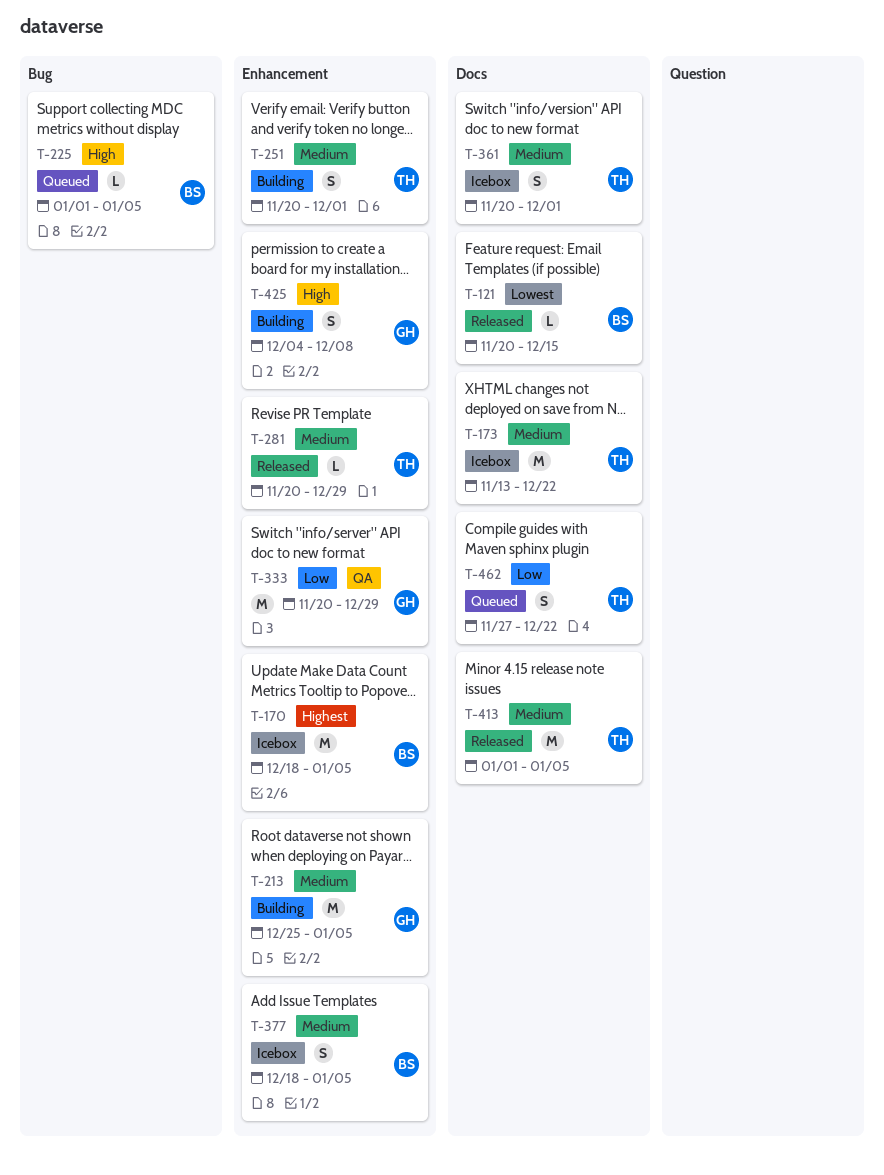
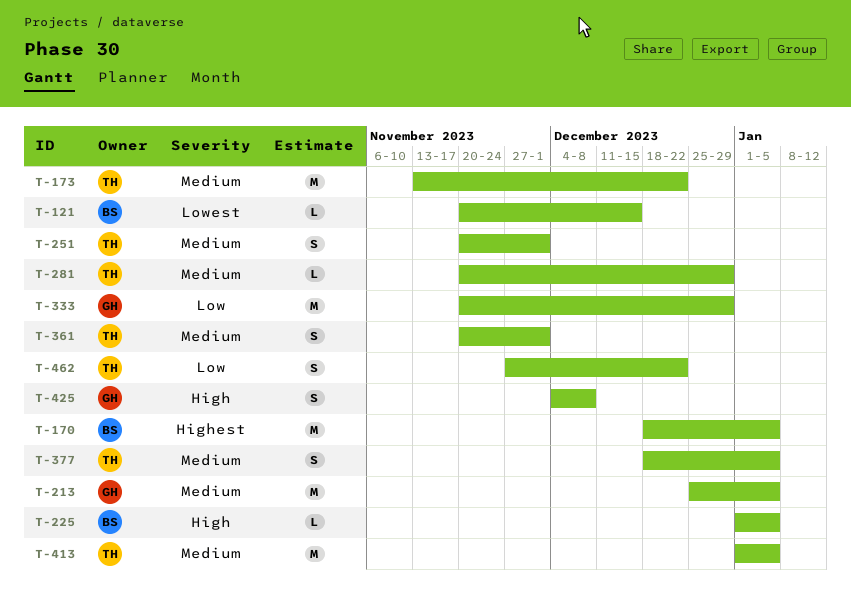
T-377, owner: BS -> TH

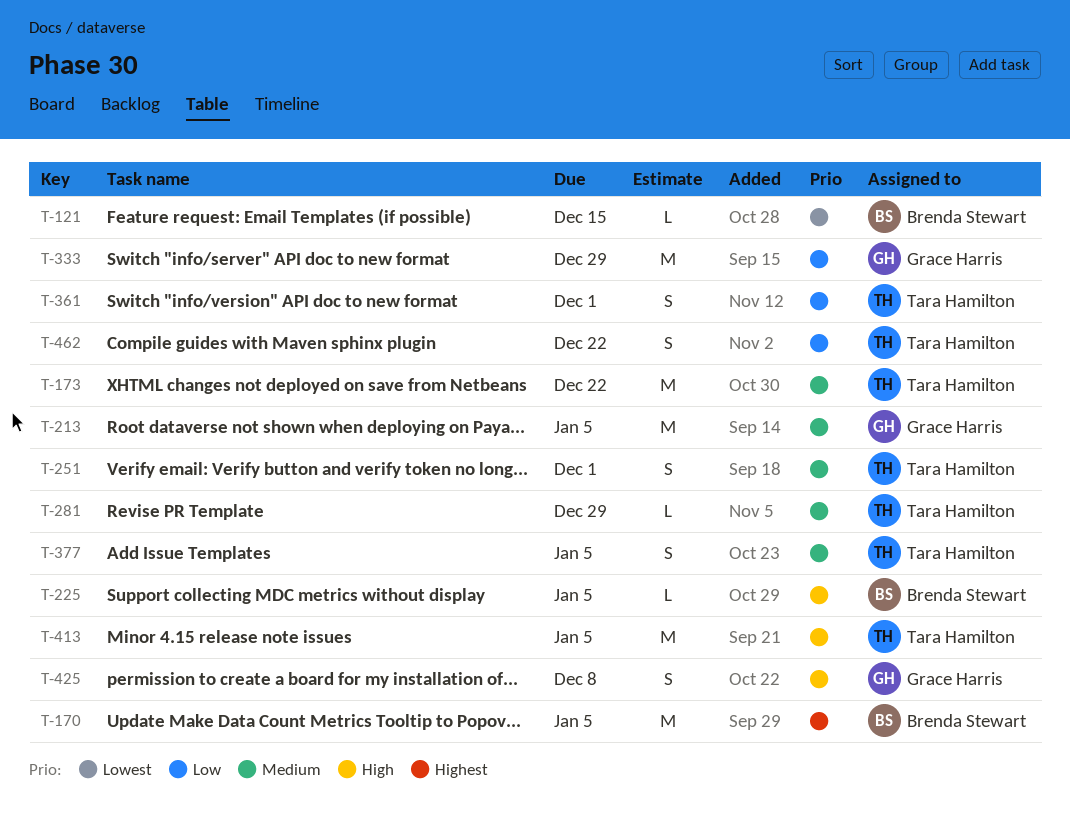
T-361, priority: Medium -> Low
T-413, priority: Medium -> High

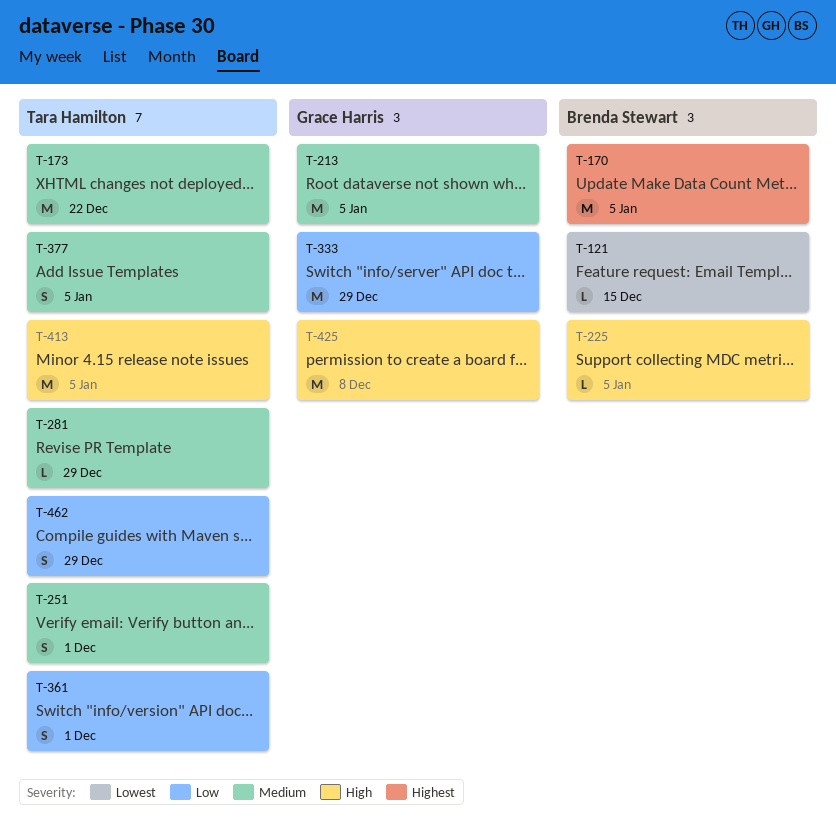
T-425, estimate: S -> M
T-462, due: Dec 22 -> Dec 29

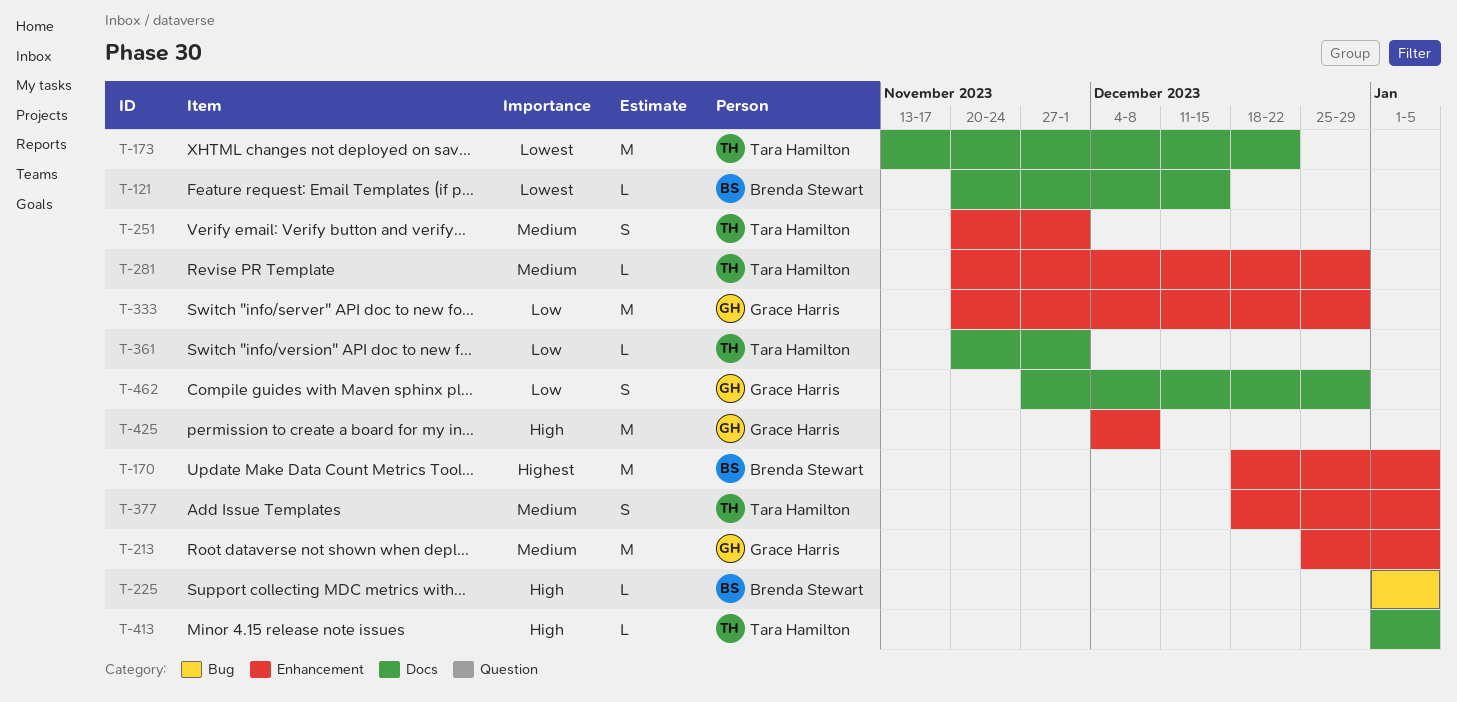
T-173, priority: Medium -> Lowest
T-361, estimate: S -> L
T-413, estimate: M -> L
T-462, owner: Tara Hamilton -> Grace Harris

